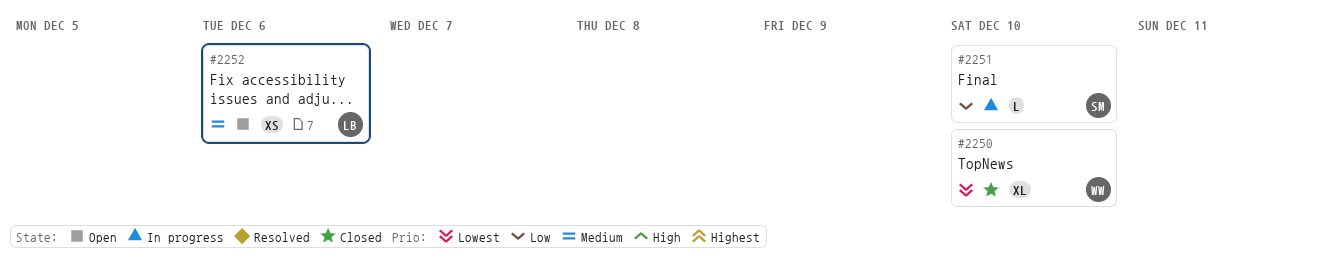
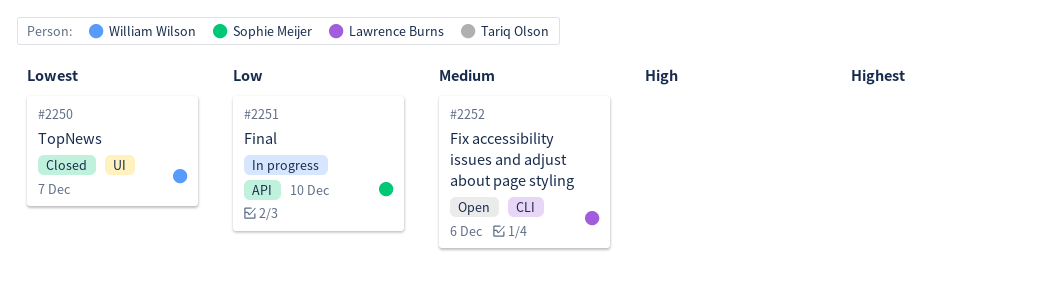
#2250, due: Dec 10 -> Dec 7

